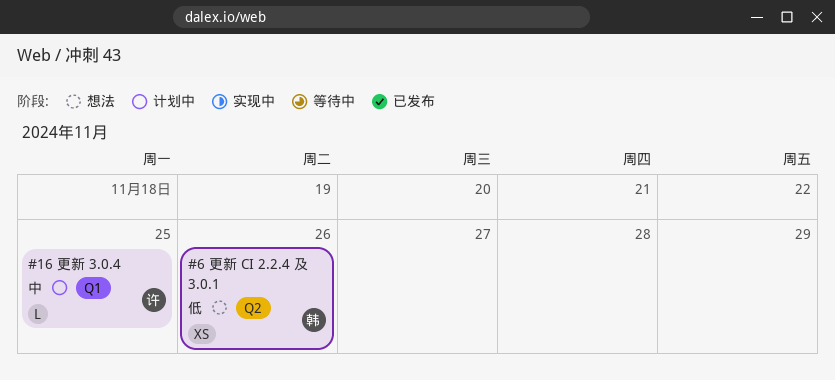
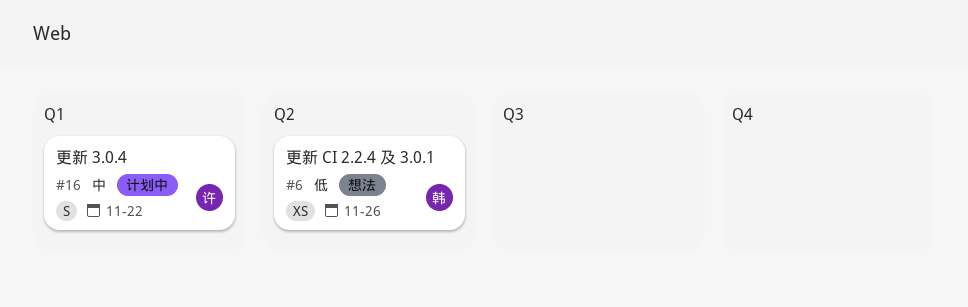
#16, estimate: L -> S
#16, due: Nov 25 -> Nov 22

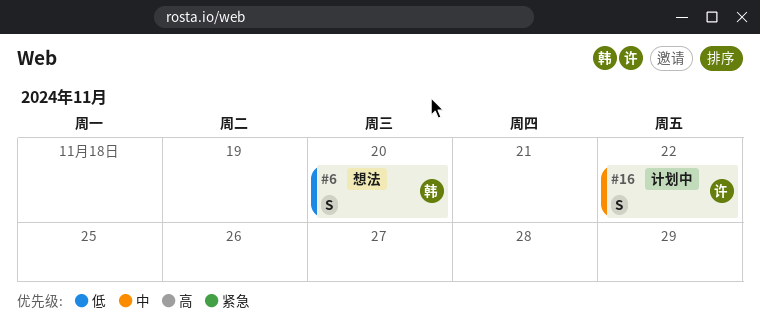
#6, estimate: XS -> S
#6, due: Nov 26 -> Nov 20

